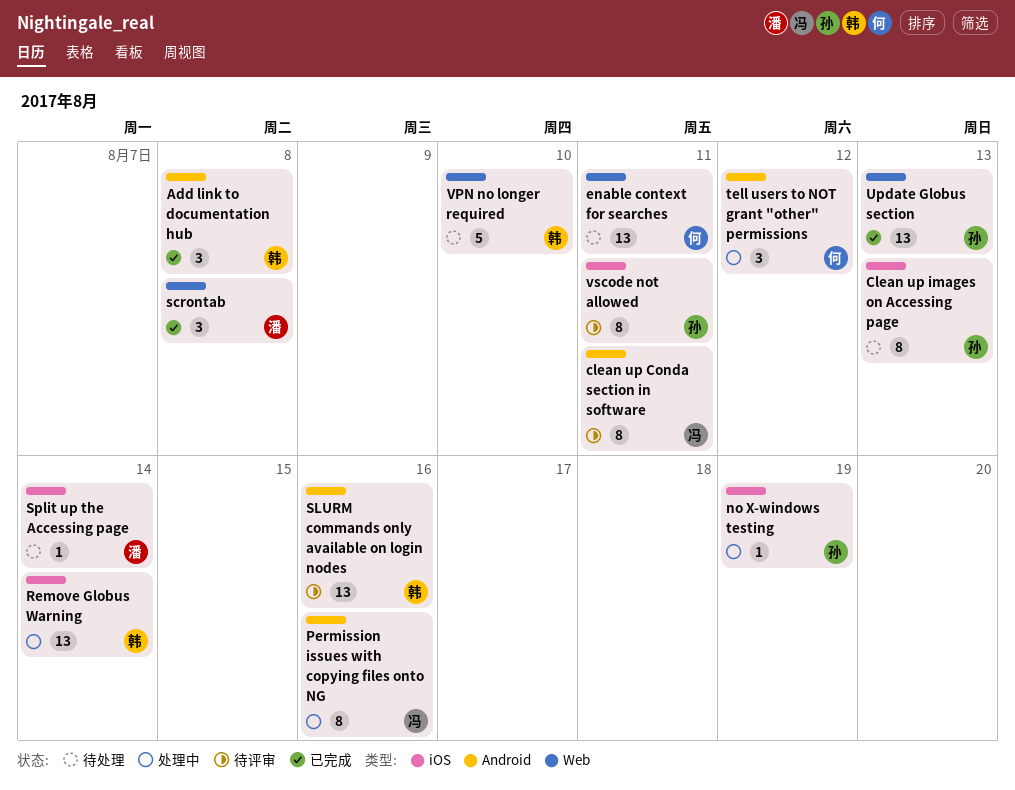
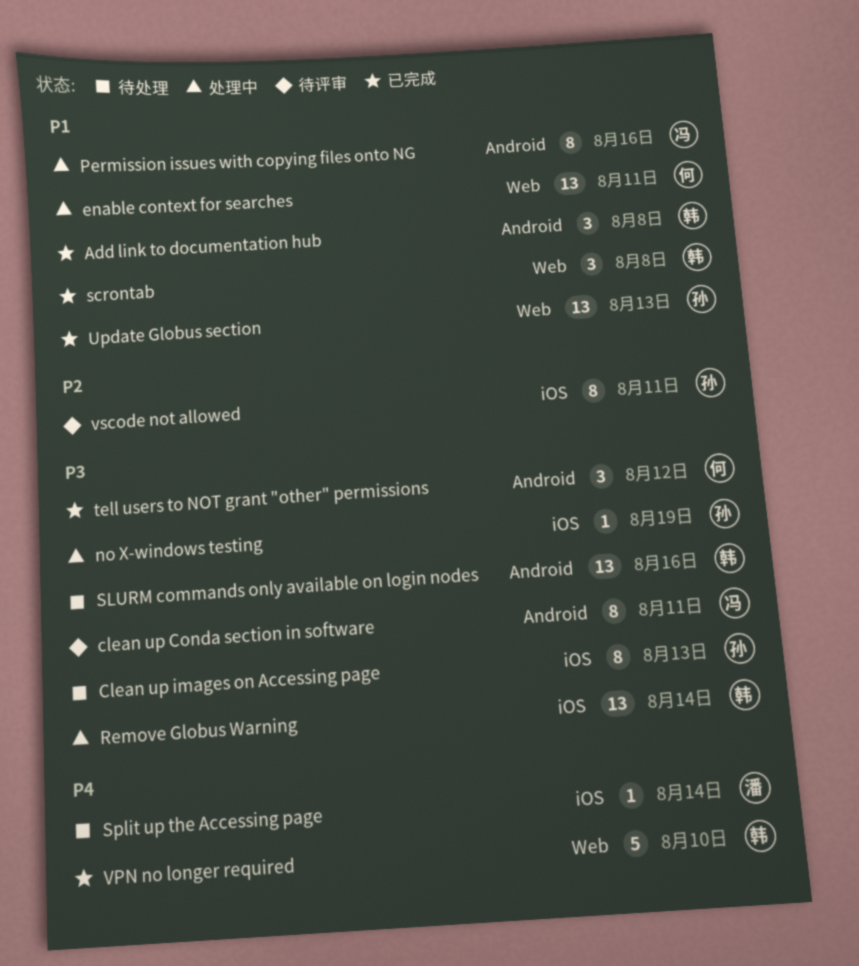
enable context for searches, status: 待处理 -> 处理中
scrontab, owner: 潘 -> 韩
SLURM commands only available on login nodes, status: 待评审 -> 待处理
tell users to NOT grant "other" permissions, status: 处理中 -> 已完成
VPN no longer required, status: 待处理 -> 已完成

